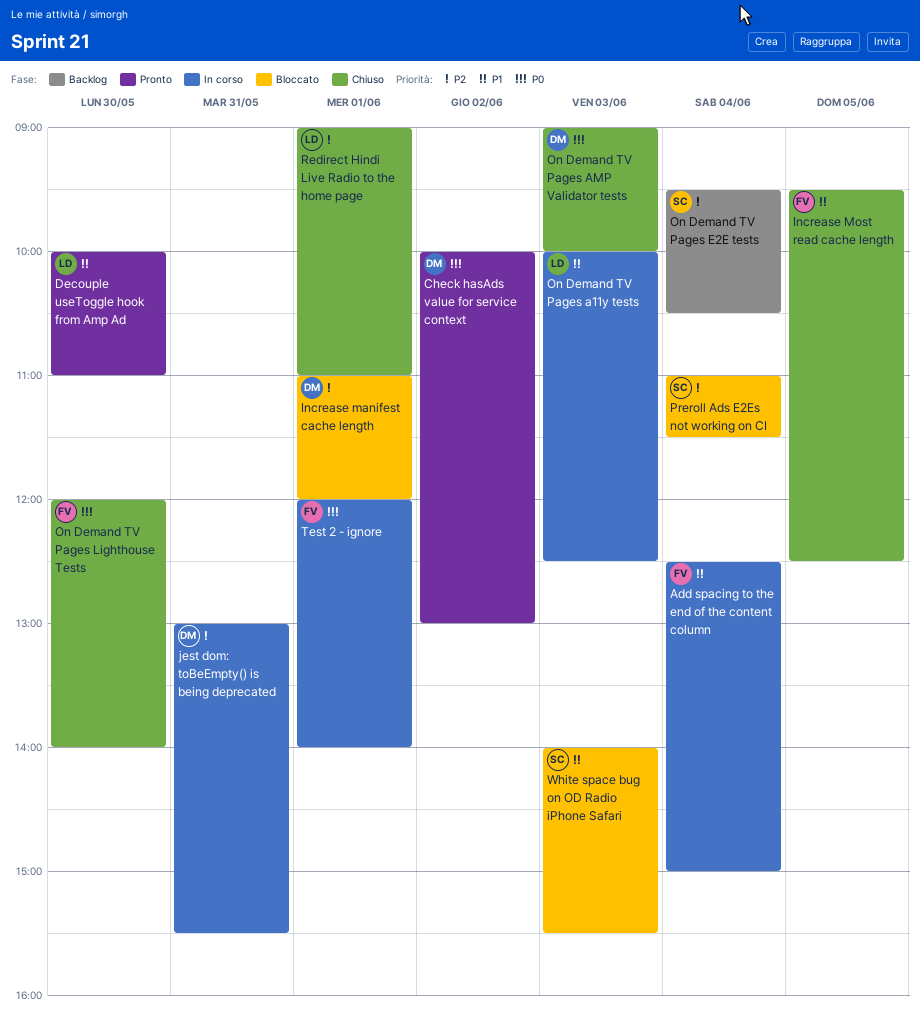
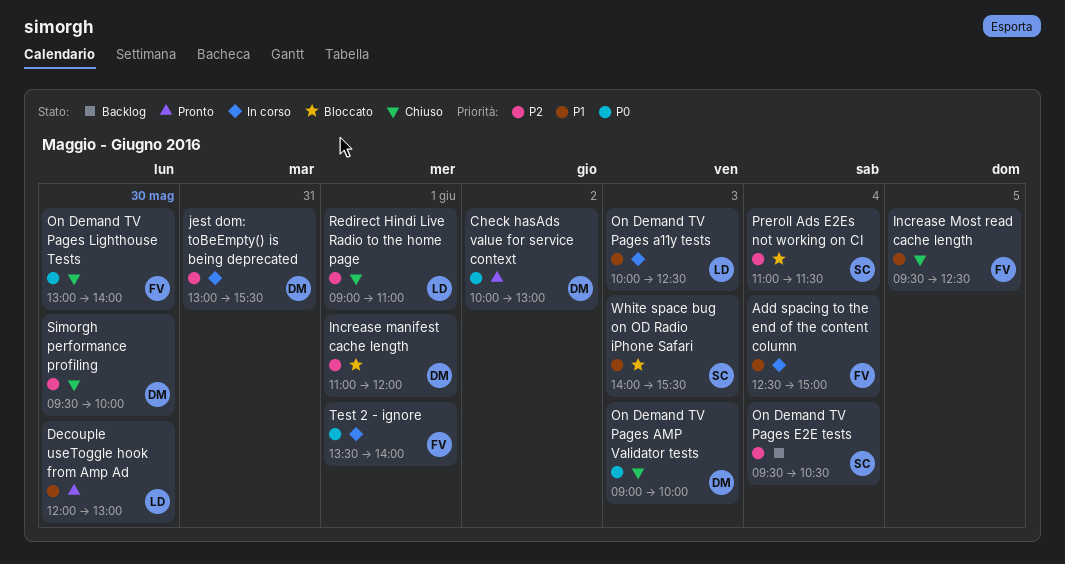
Decouple useToggle hook from Amp Ad, begins: 10:00 -> 12:00
Decouple useToggle hook from Amp Ad, ends: 11:00 -> 13:00
On Demand TV Pages Lighthouse Tests, begins: 12:00 -> 13:00
Simorgh performance profiling: none -> present
Test 2 - ignore, begins: 12:00 -> 13:30

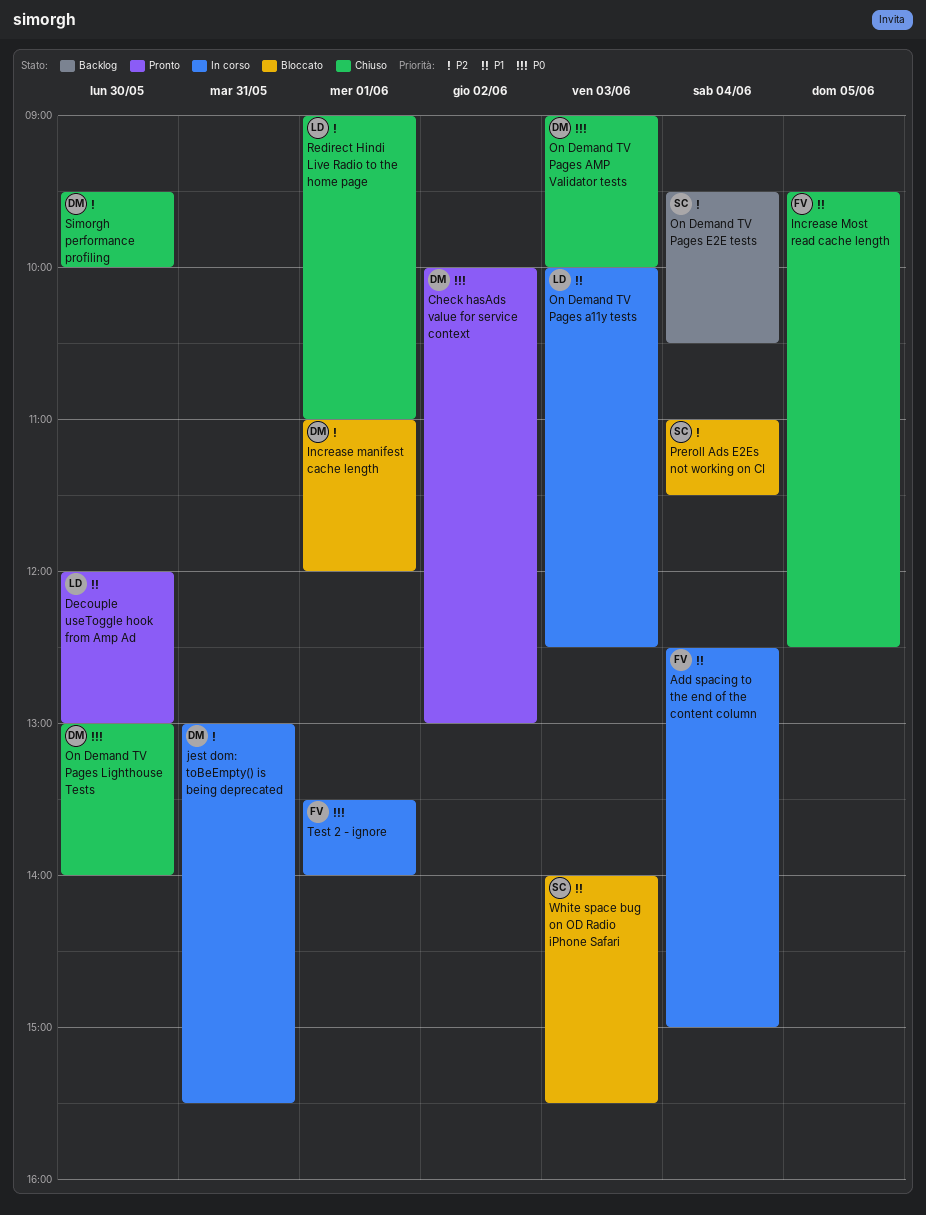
On Demand TV Pages Lighthouse Tests, owner: FV -> DM

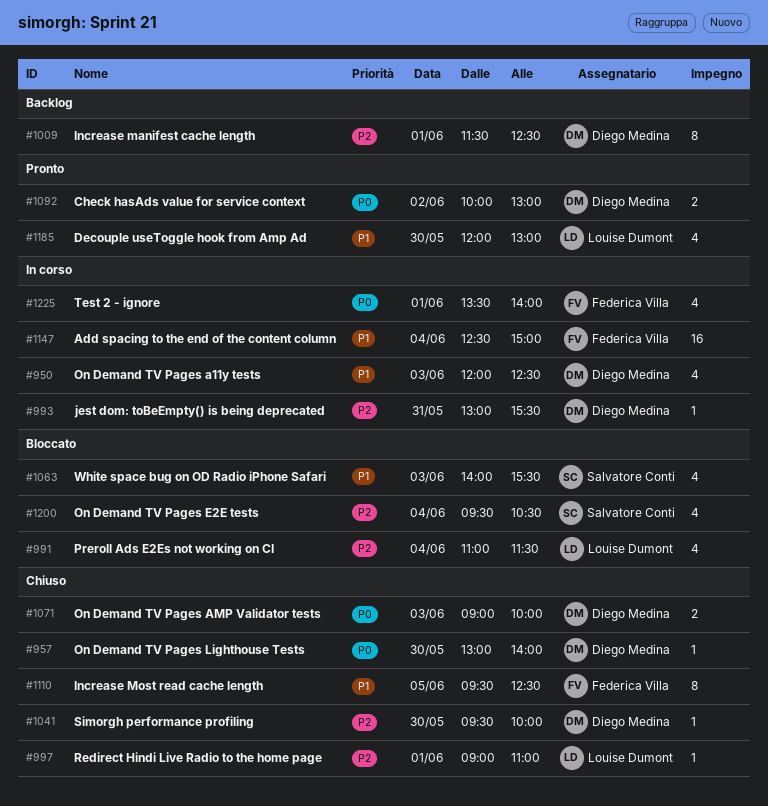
Increase manifest cache length, status: Bloccato -> Backlog
Increase manifest cache length, begins: 11:00 -> 11:30
Increase manifest cache length, ends: 12:00 -> 12:30
On Demand TV Pages a11y tests, owner: Louise Dumont -> Diego Medina
On Demand TV Pages a11y tests, begins: 10:00 -> 12:00
On Demand TV Pages E2E tests, status: Backlog -> Bloccato
Preroll Ads E2Es not working on CI, owner: Salvatore Conti -> Louise Dumont

